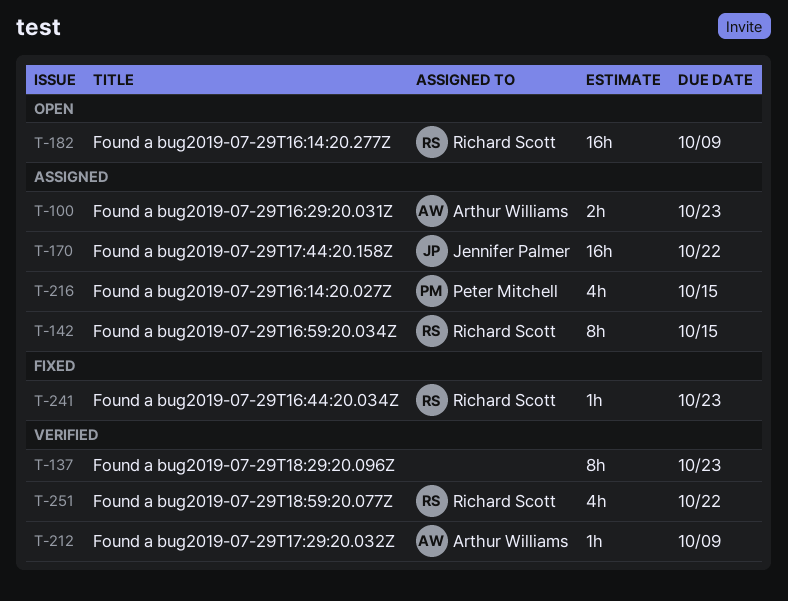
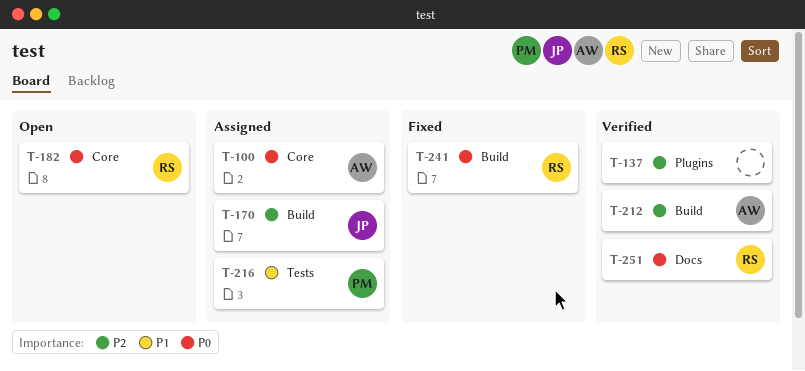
T-142: present -> none

